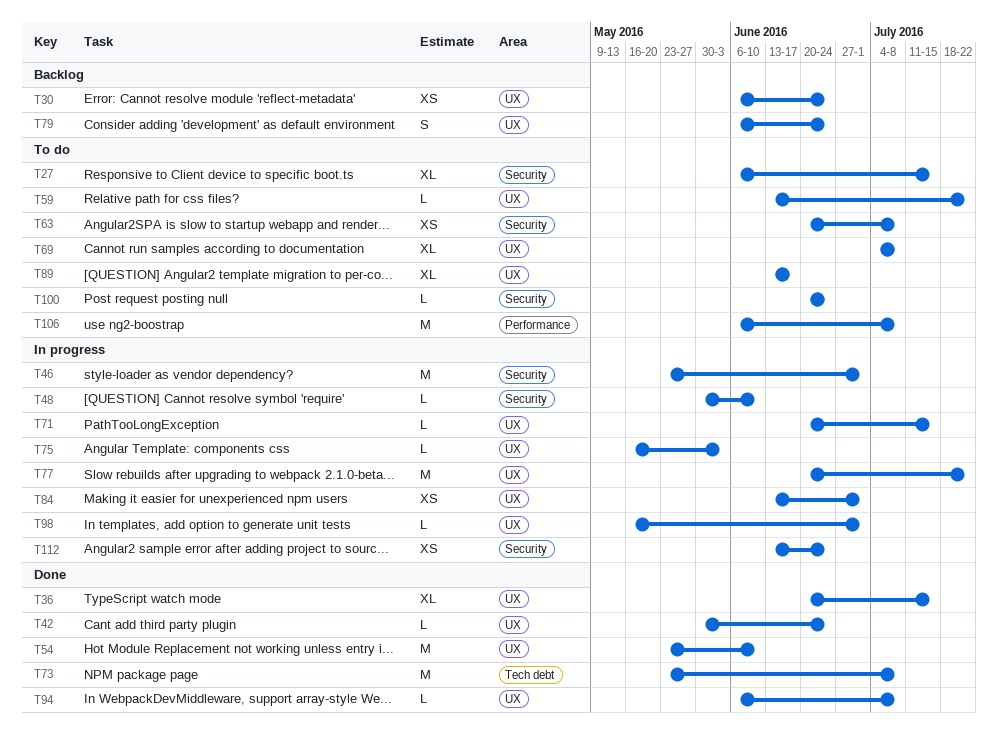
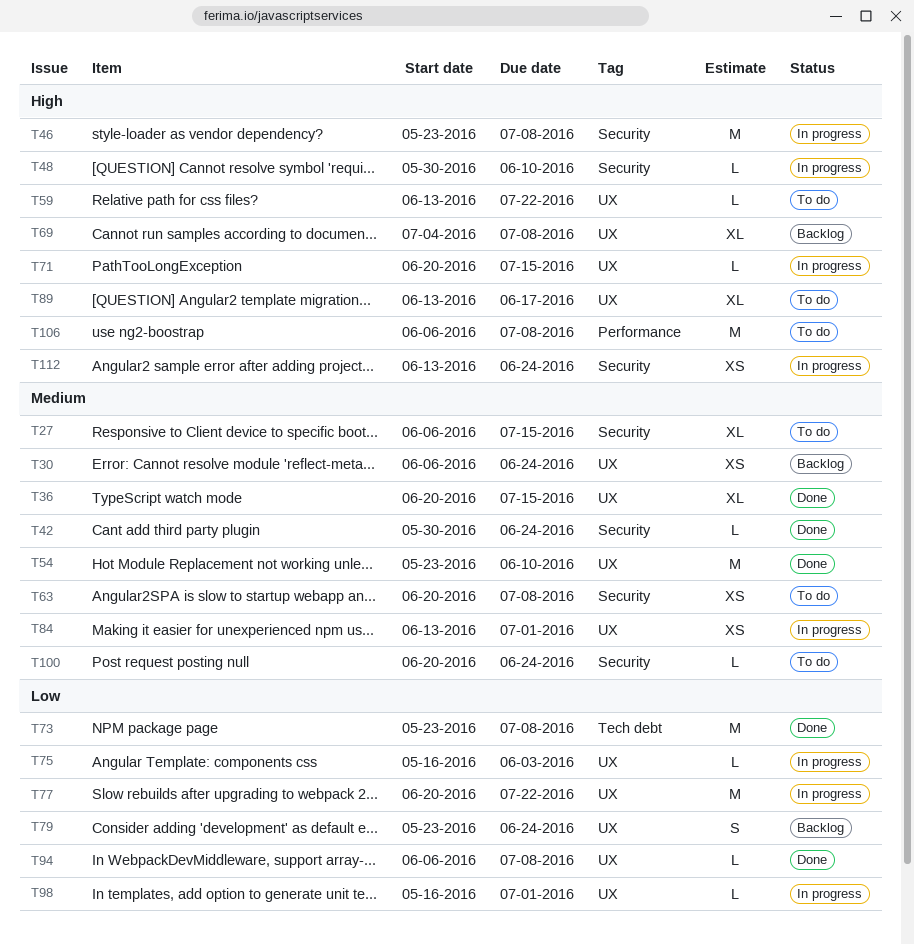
T42, label: UX -> Security
T46, due: Jul 1 -> Jul 8
T69, status: To do -> Backlog
T79, start: Jun 6 -> May 23

